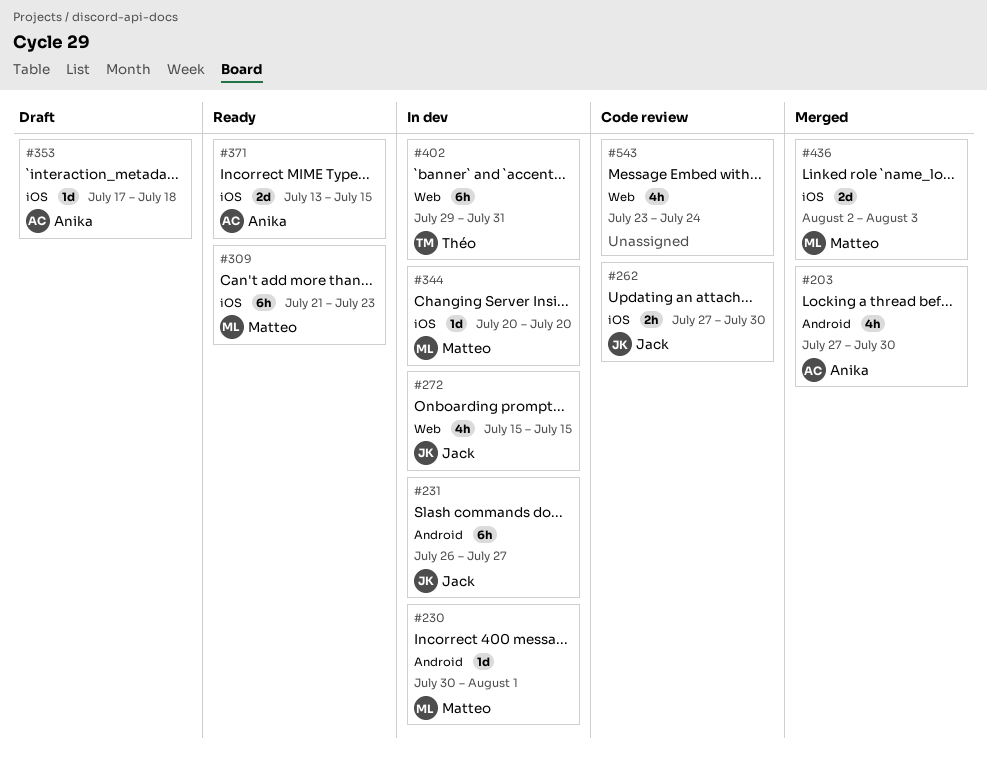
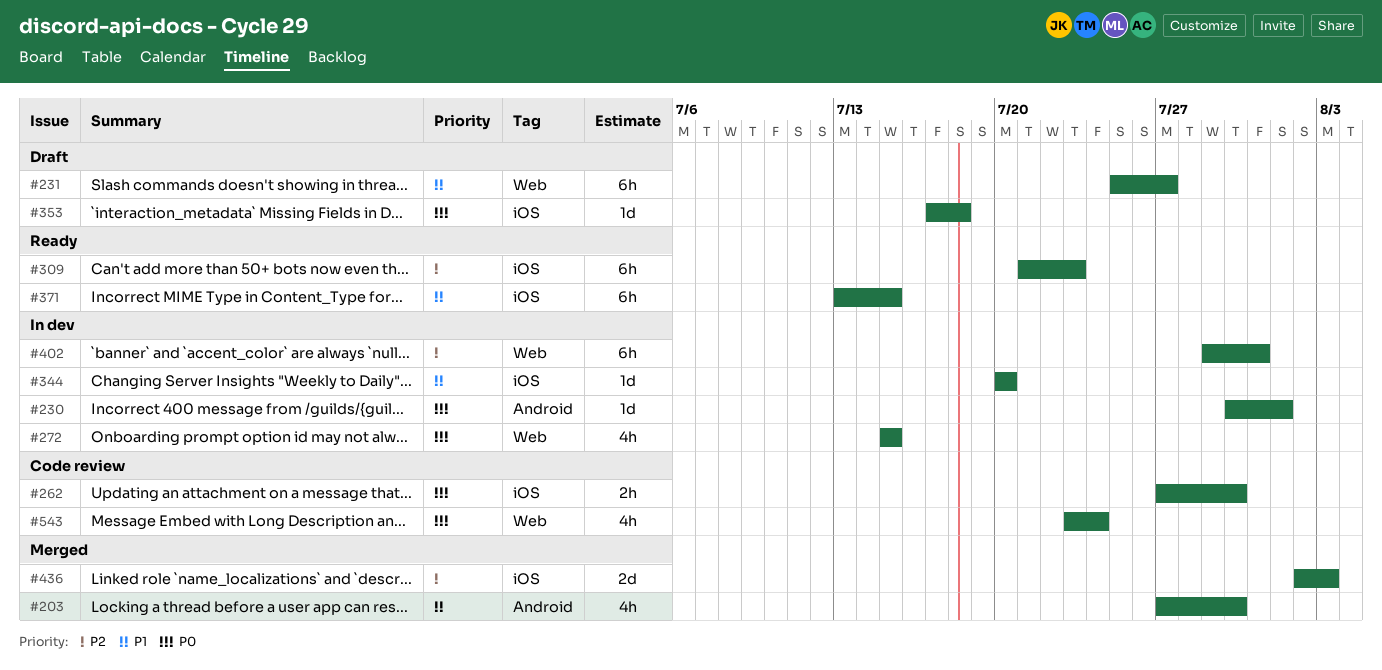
#231, status: In dev -> Draft
#231, label: Android -> Web
#231, start: Jul 26 -> Jul 25
#371, estimate: 2d -> 6h

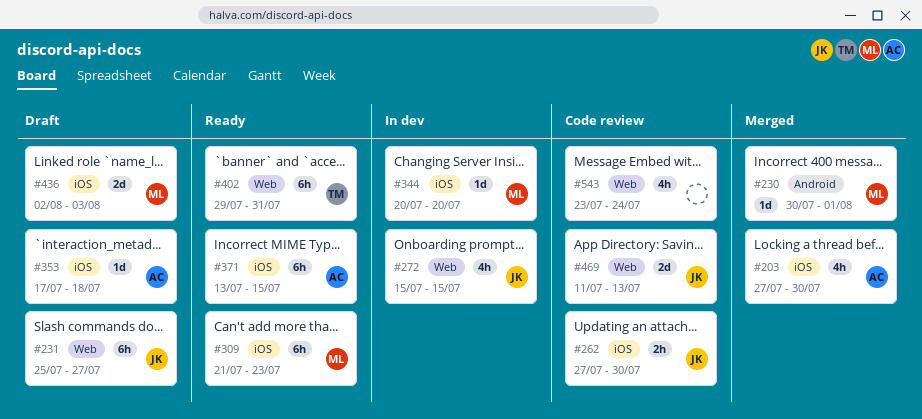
#203, label: Android -> iOS
#230, status: In dev -> Merged
#402, status: In dev -> Ready
#436, status: Merged -> Draft
#469: none -> present

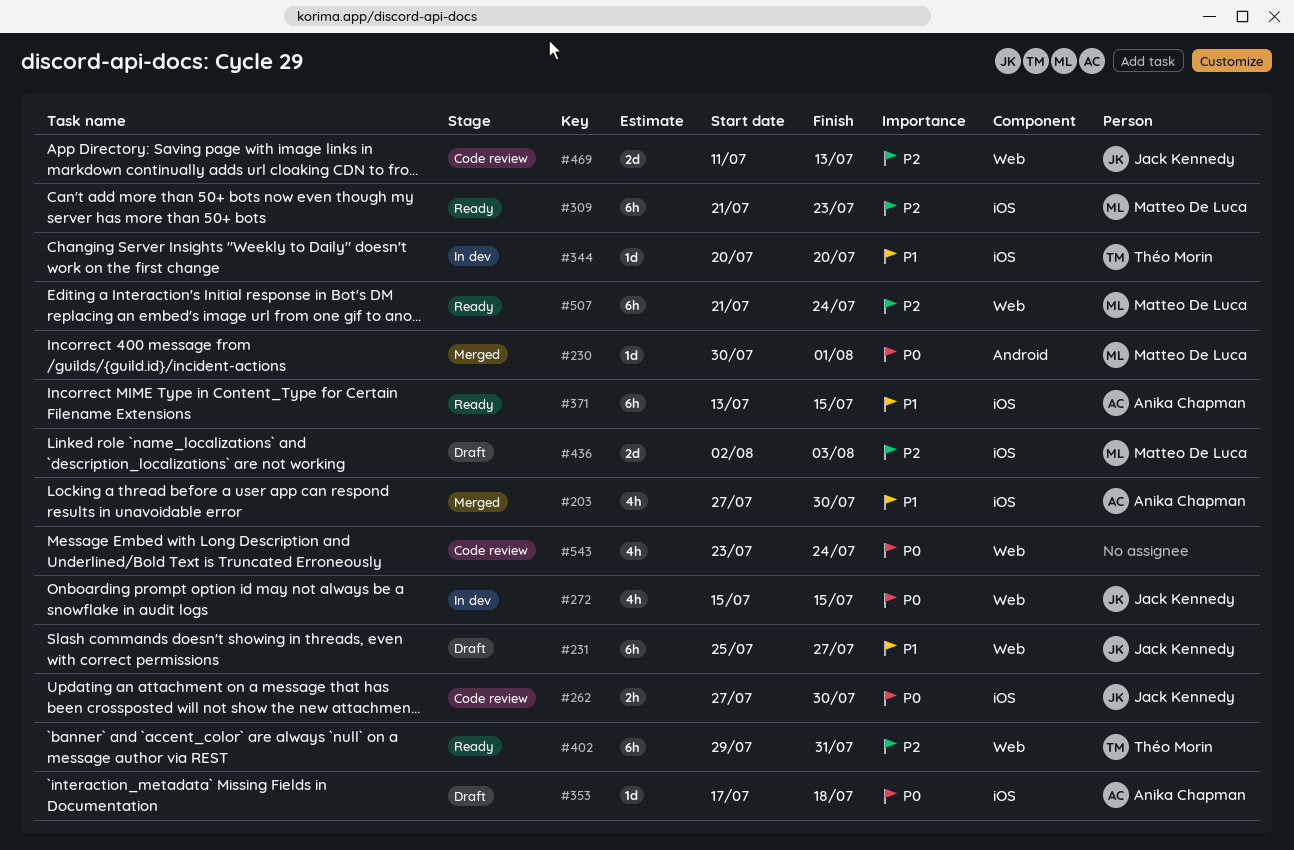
#344, owner: Matteo De Luca -> Théo Morin
#507: none -> present

